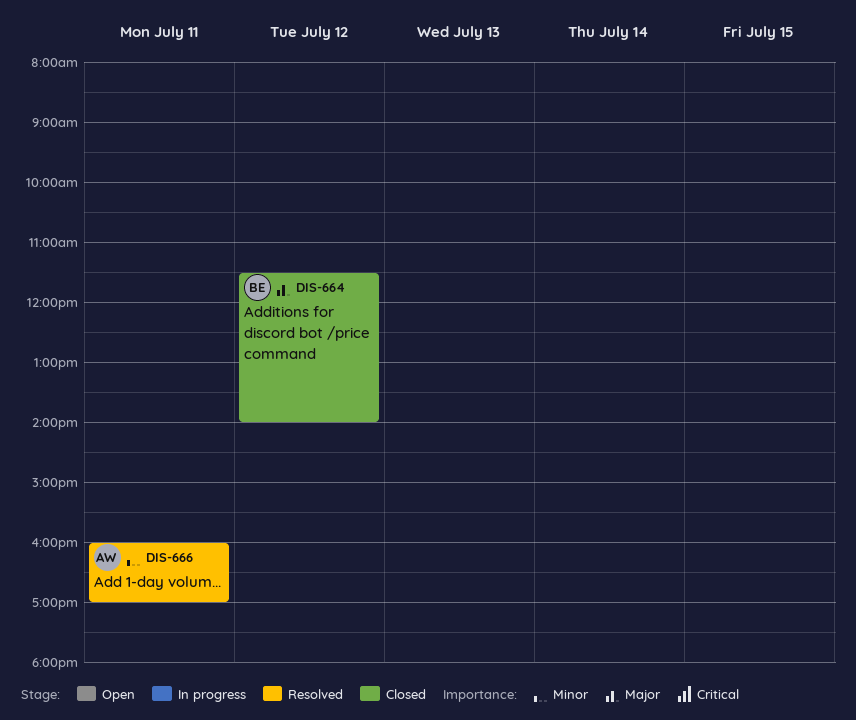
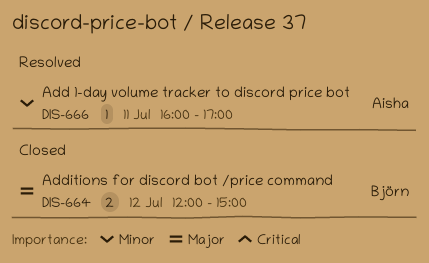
DIS-664, begins: 11:30 -> 12:00
DIS-664, ends: 14:00 -> 15:00

